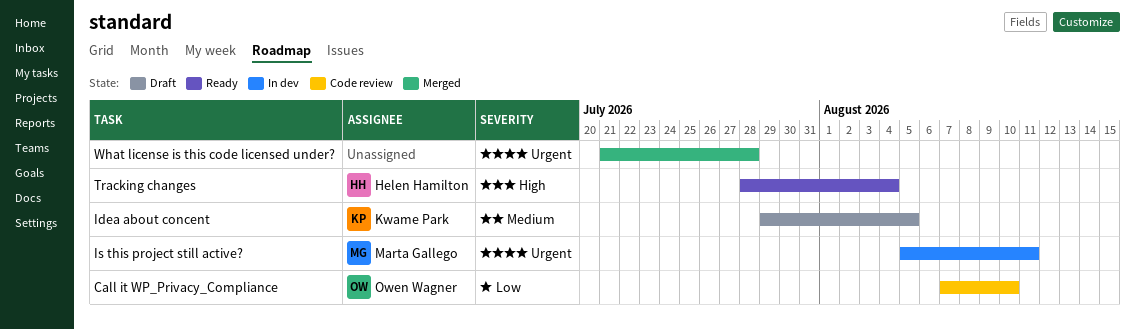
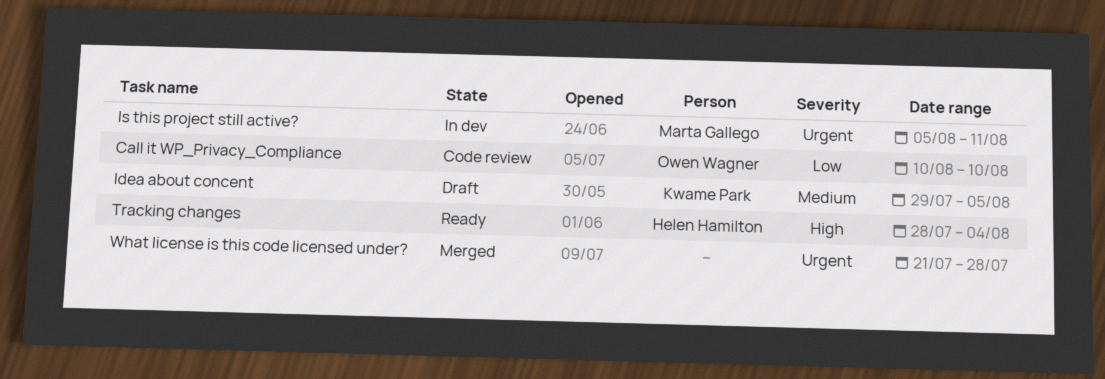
Call it WP_Privacy_Compliance, start: Aug 7 -> Aug 10

